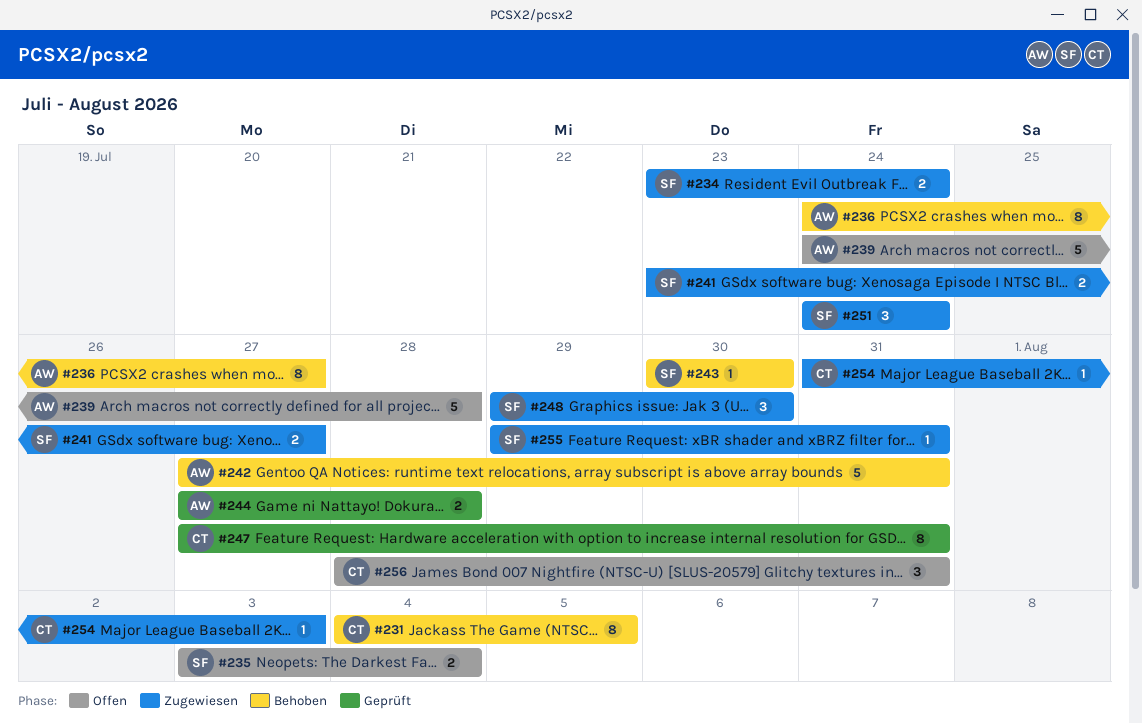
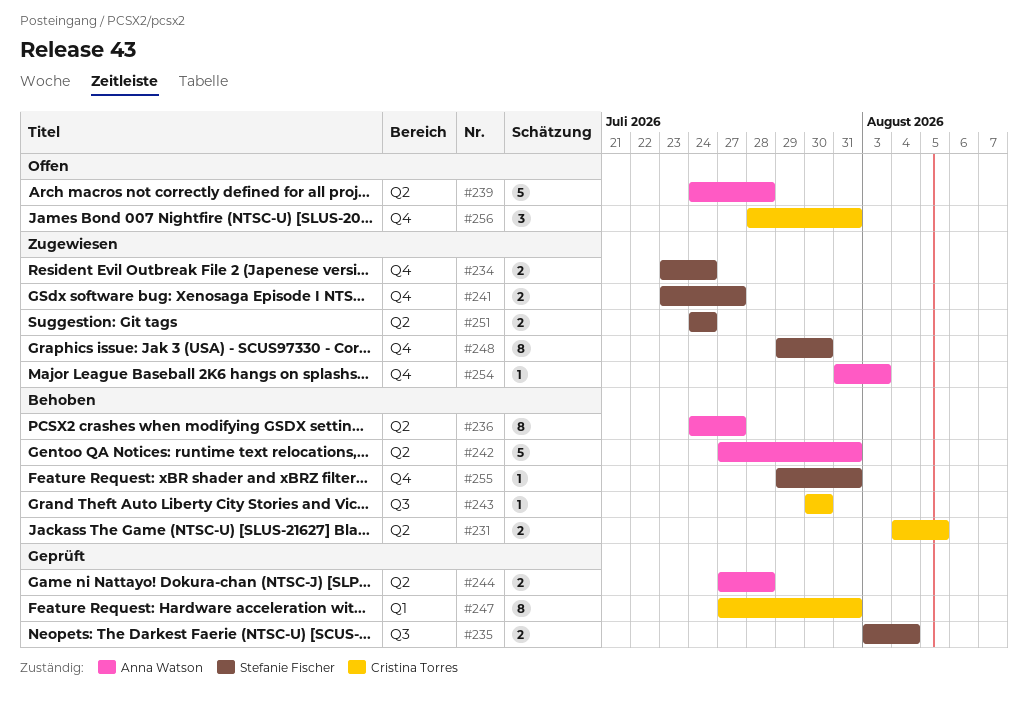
#231, estimate: 8 -> 2
#235, status: Offen -> Geprüft
#243, owner: Stefanie Fischer -> Cristina Torres
#248, estimate: 3 -> 8
#251, estimate: 3 -> 2
#254, owner: Cristina Torres -> Anna Watson
#255, status: Zugewiesen -> Behoben

